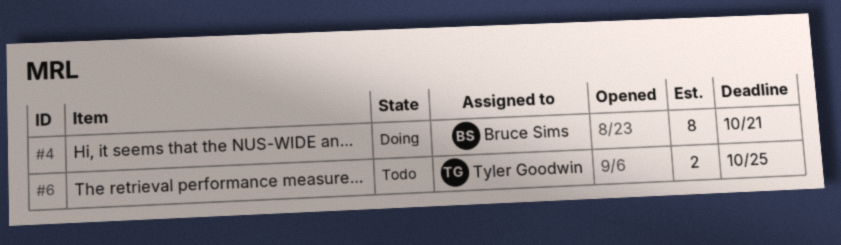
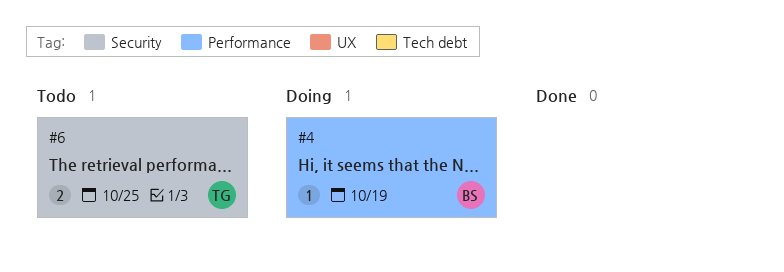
#4, estimate: 8 -> 1
#4, due: Oct 21 -> Oct 19

